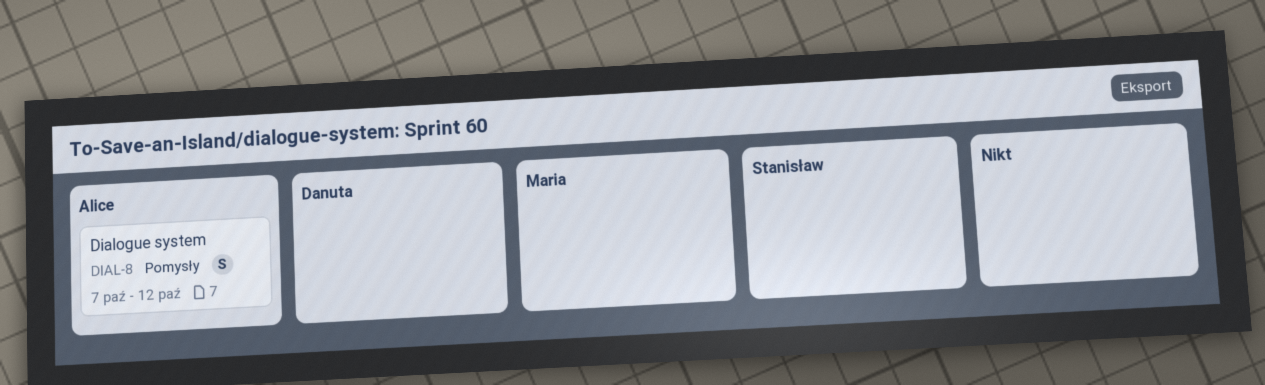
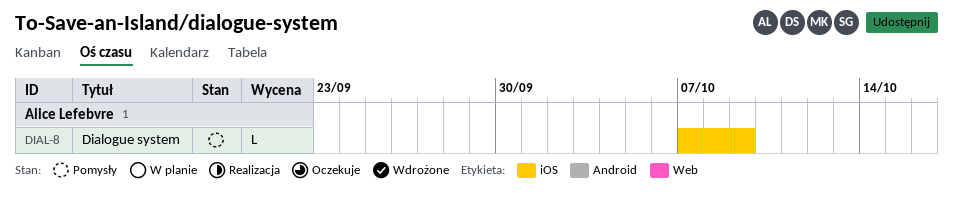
DIAL-8, estimate: S -> L
DIAL-8, due: Oct 12 -> Oct 9

